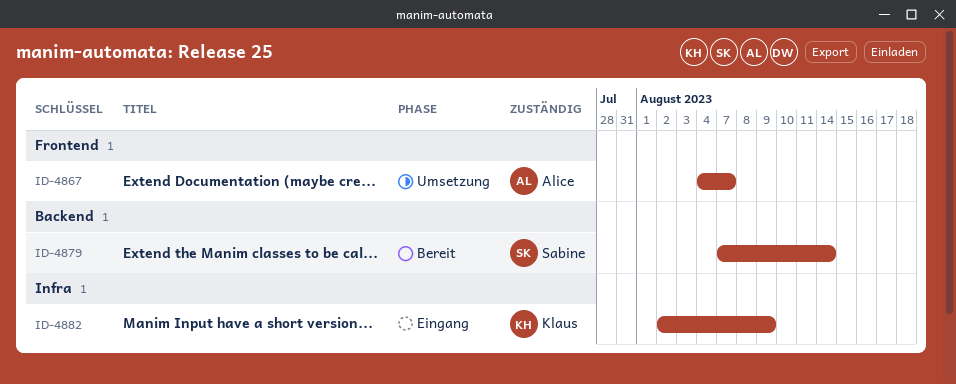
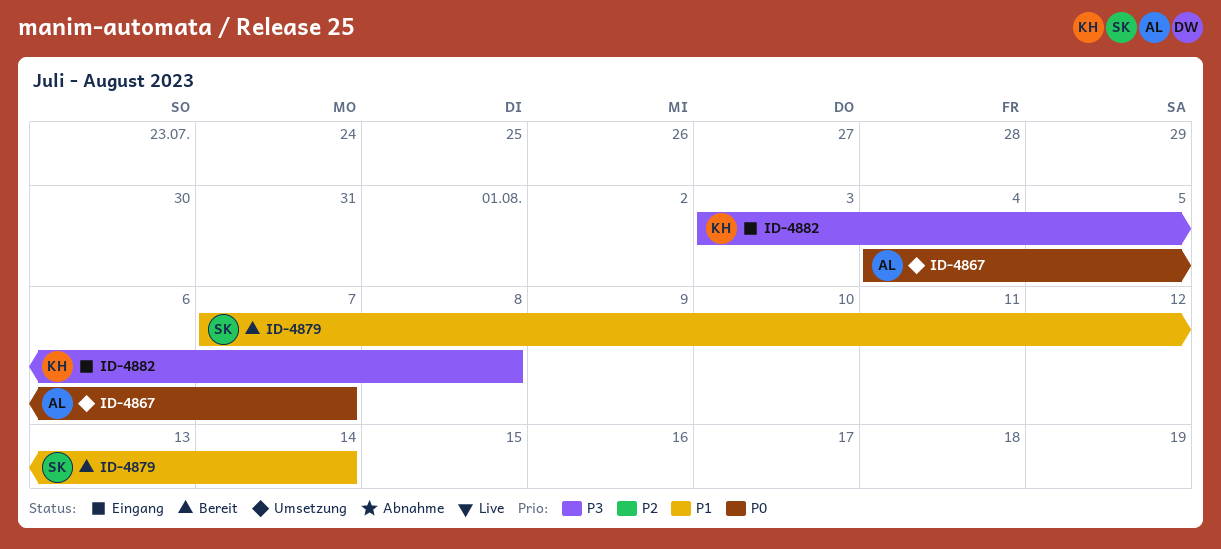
ID-4882, start: Aug 2 -> Aug 3
ID-4882, due: Aug 9 -> Aug 8

